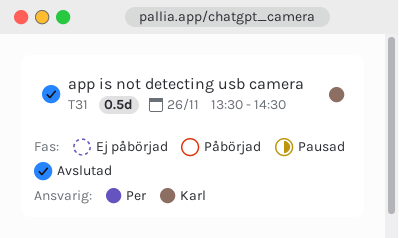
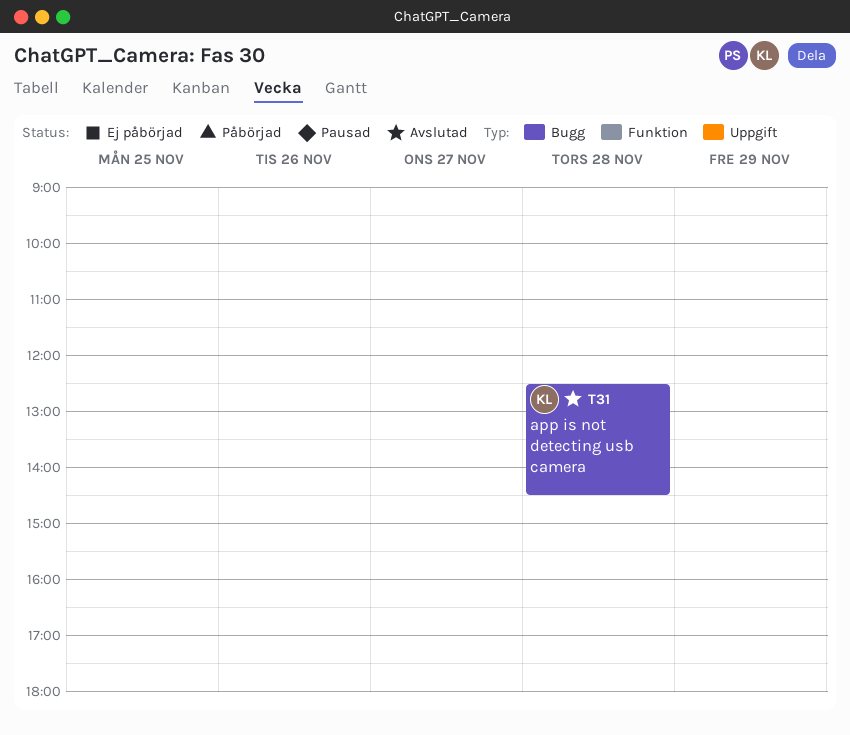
T31, day: Nov 26 -> Nov 28
T31, begins: 13:30 -> 12:30

